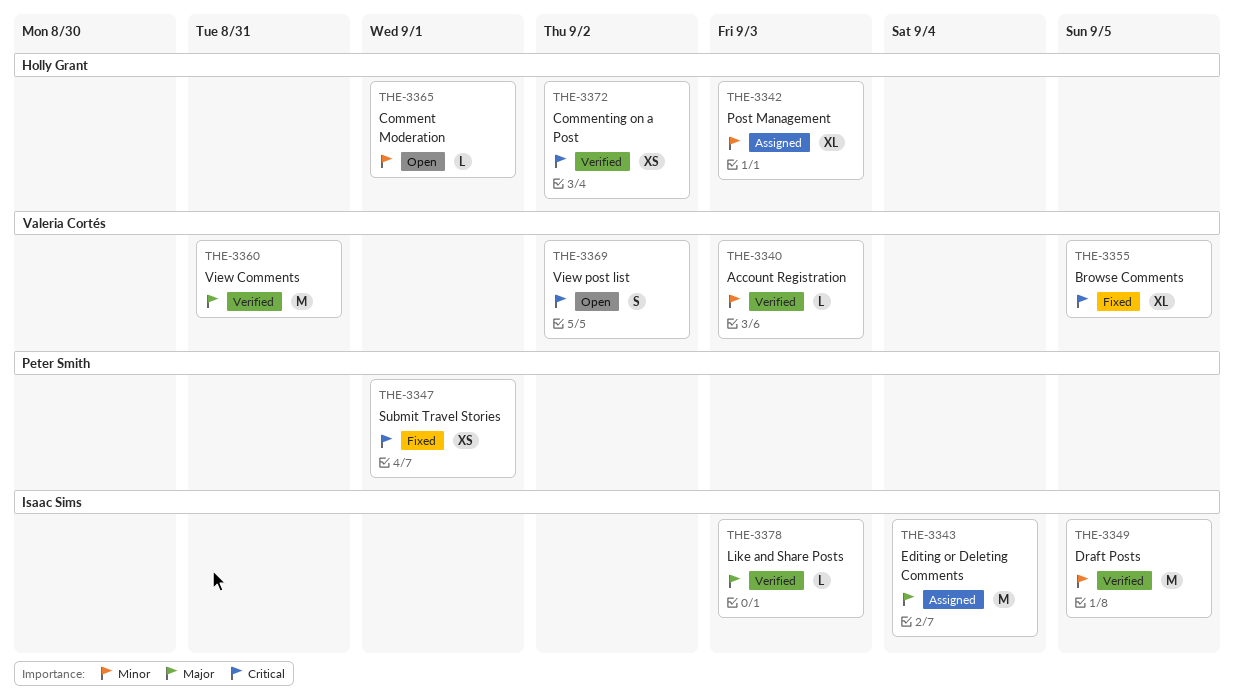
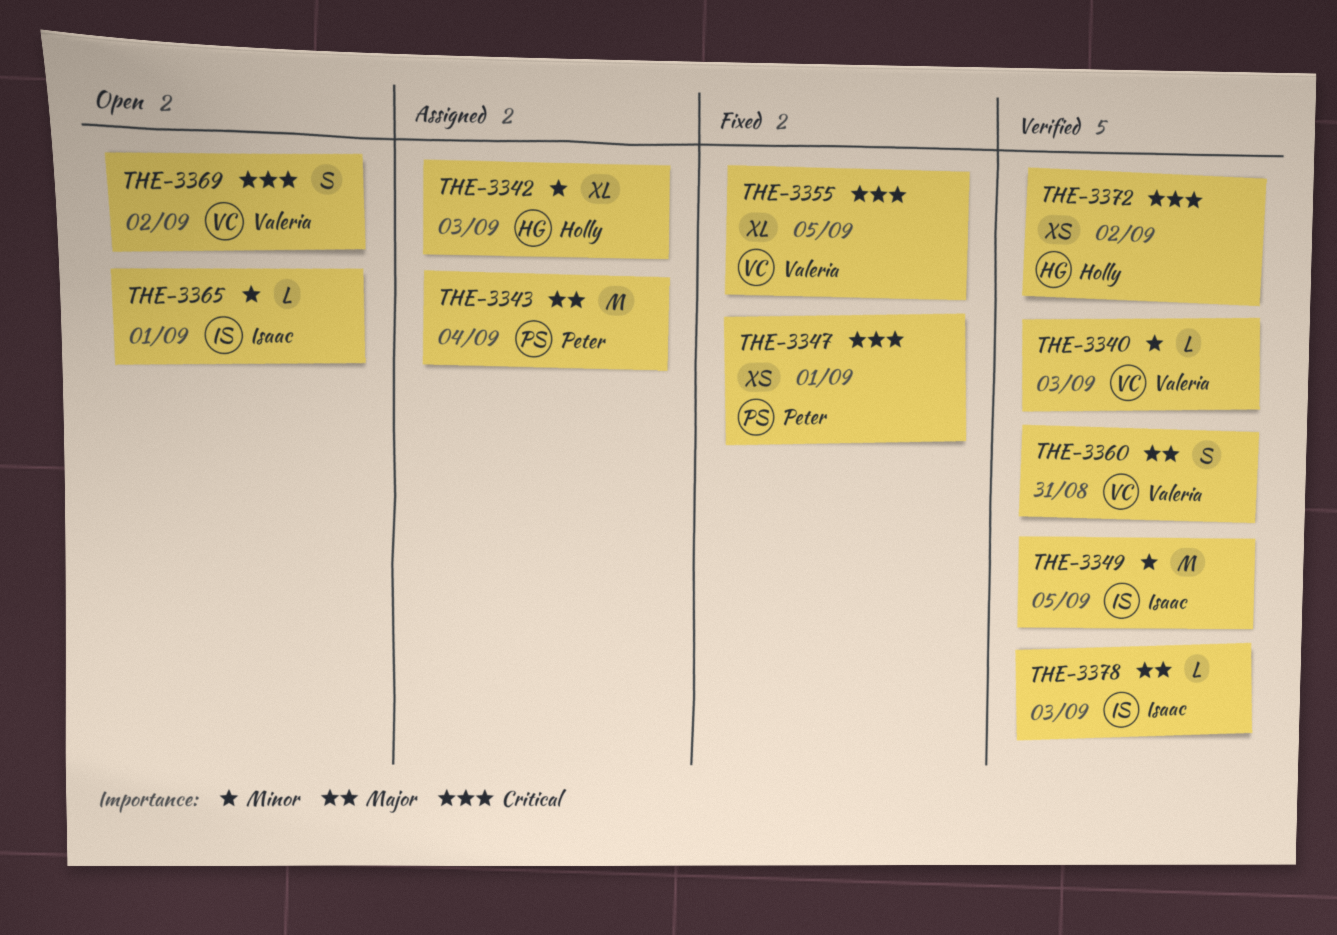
THE-3343, owner: Isaac Sims -> Peter Smith
THE-3360, estimate: M -> S
THE-3365, owner: Holly Grant -> Isaac Sims

